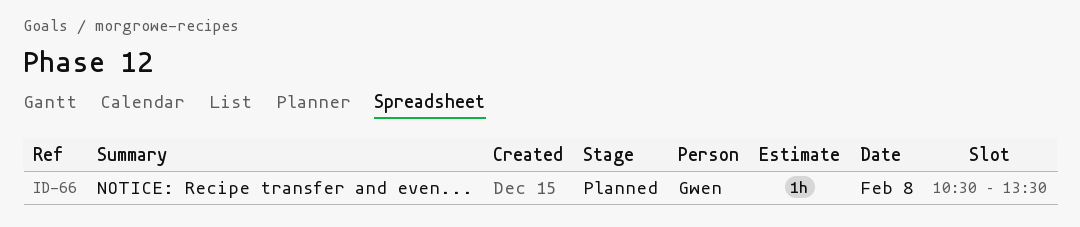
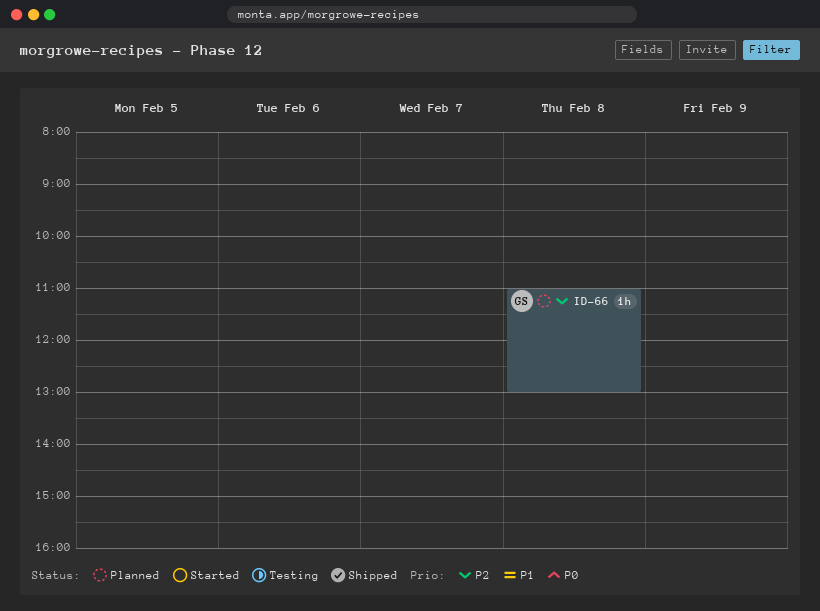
ID-66, begins: 10:30 -> 11:00
ID-66, ends: 13:30 -> 13:00

